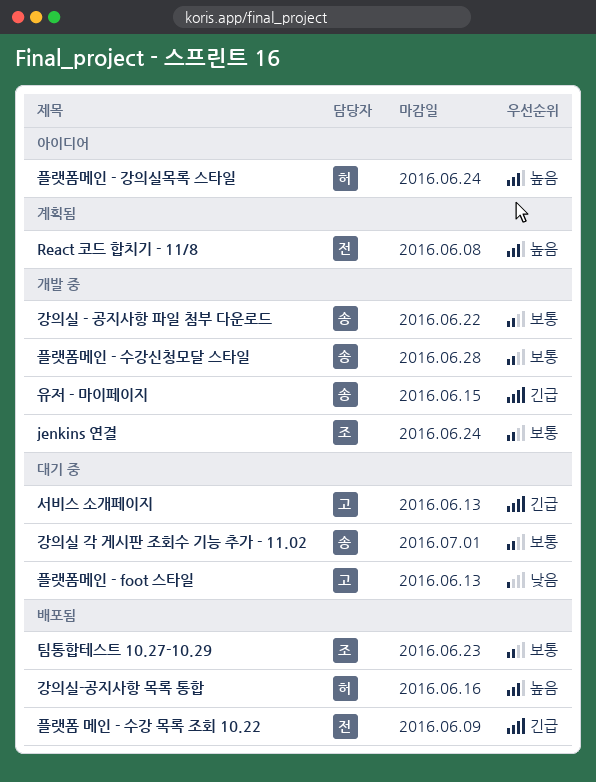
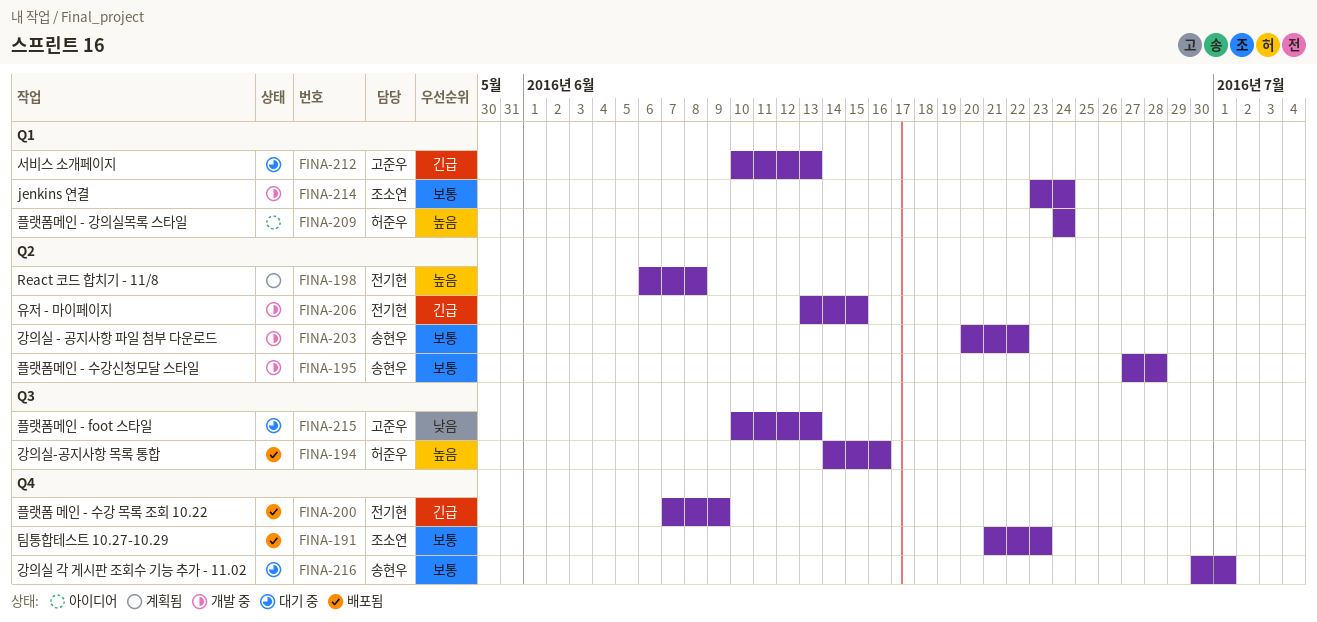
유저 - 마이페이지, owner: 송현우 -> 전기현

